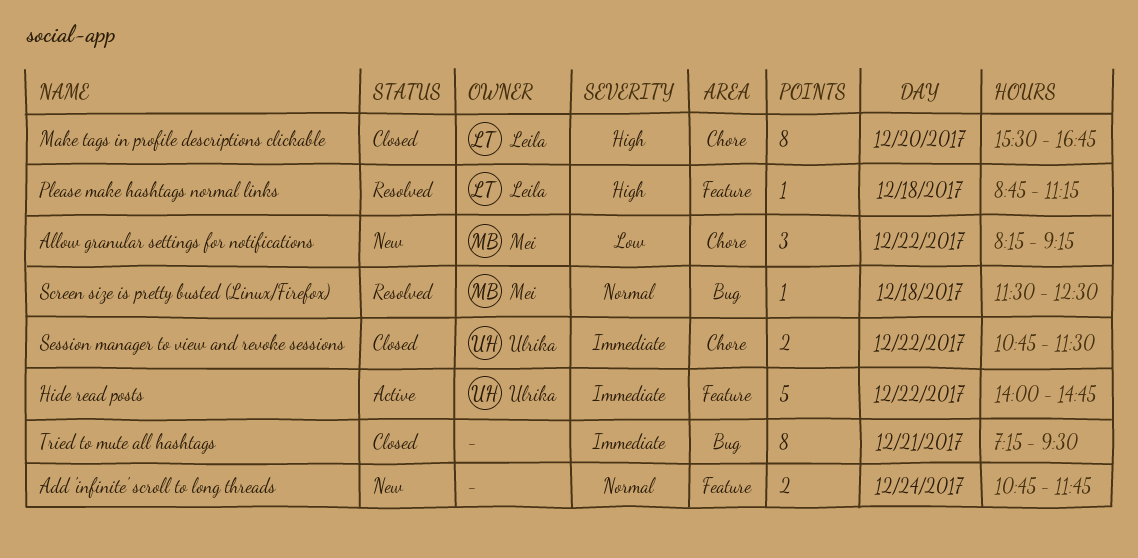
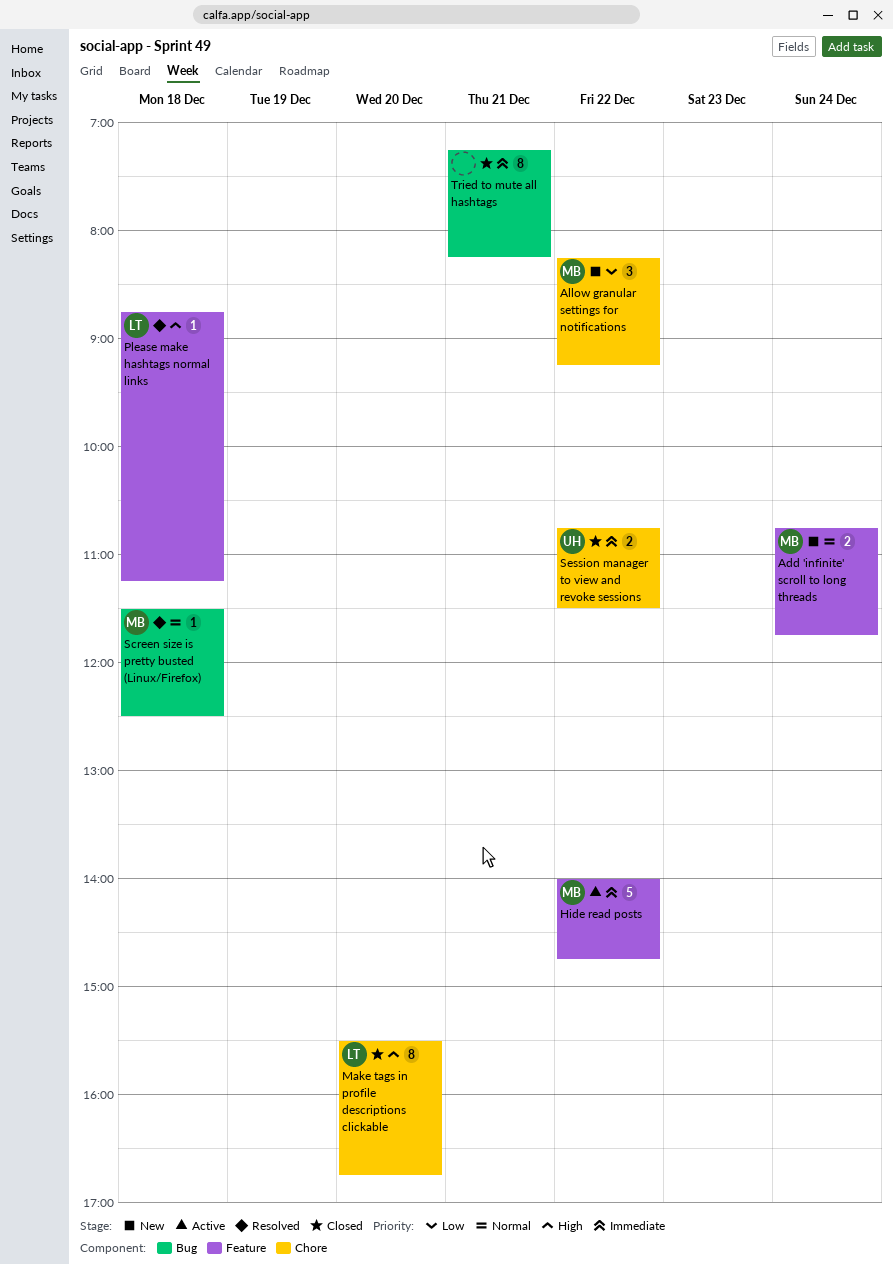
Add 'infinite' scroll to long threads, owner: none -> Mei
Hide read posts, owner: Ulrika -> Mei
Tried to mute all hashtags, ends: 09:30 -> 08:15

